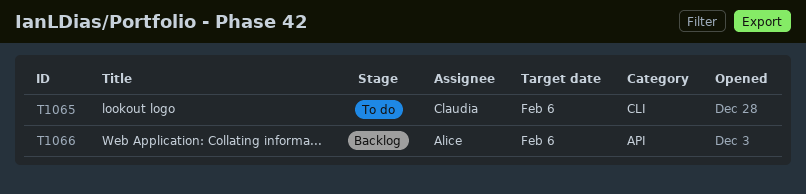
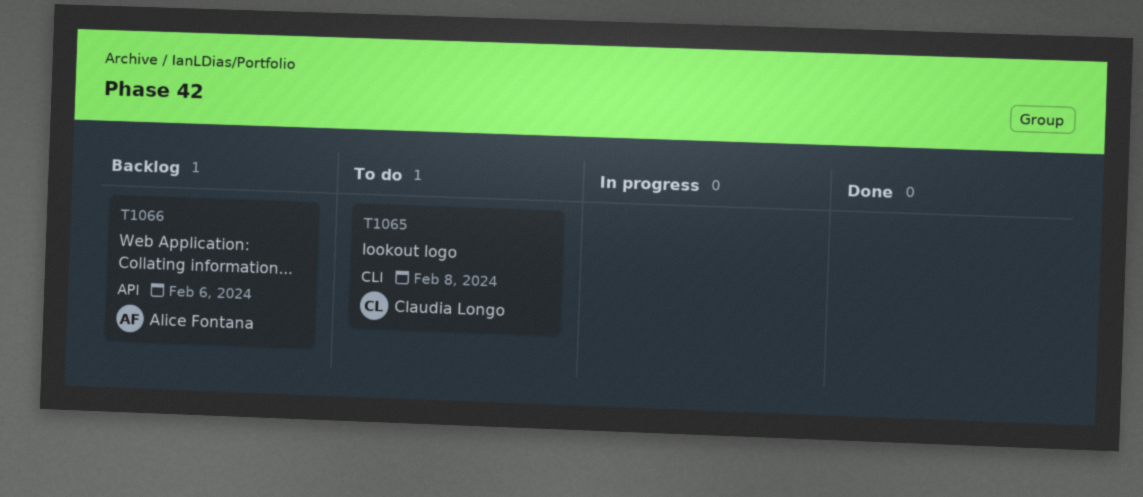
T1065, due: Feb 6 -> Feb 8

